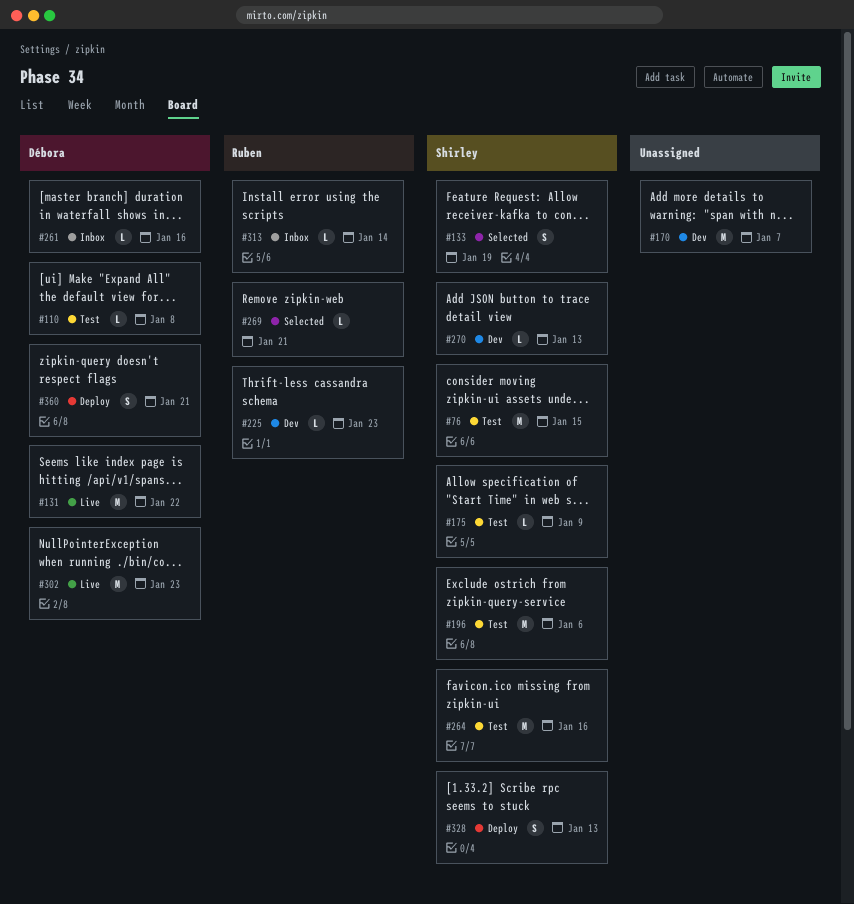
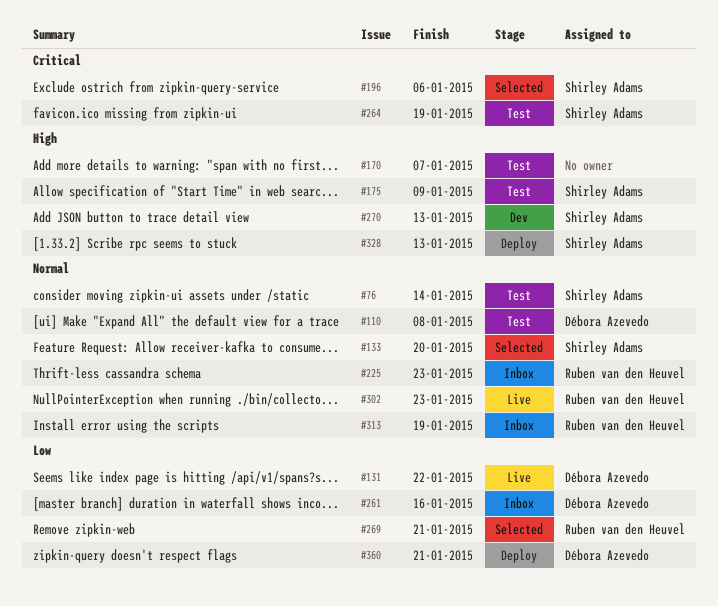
#76, due: Jan 15 -> Jan 14
#133, due: Jan 19 -> Jan 20
#170, status: Dev -> Test
#196, status: Test -> Selected
#225, status: Dev -> Inbox
#264, due: Jan 16 -> Jan 19
#302, owner: Débora Azevedo -> Ruben van den Heuvel
#313, due: Jan 14 -> Jan 19

